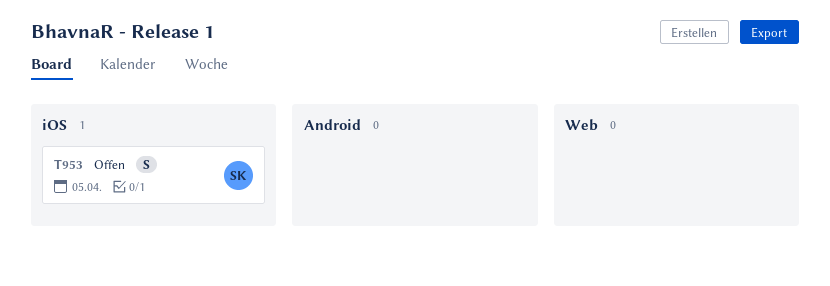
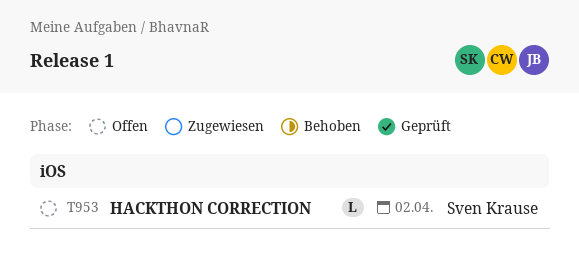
T953, estimate: S -> L
T953, due: Apr 5 -> Apr 2

